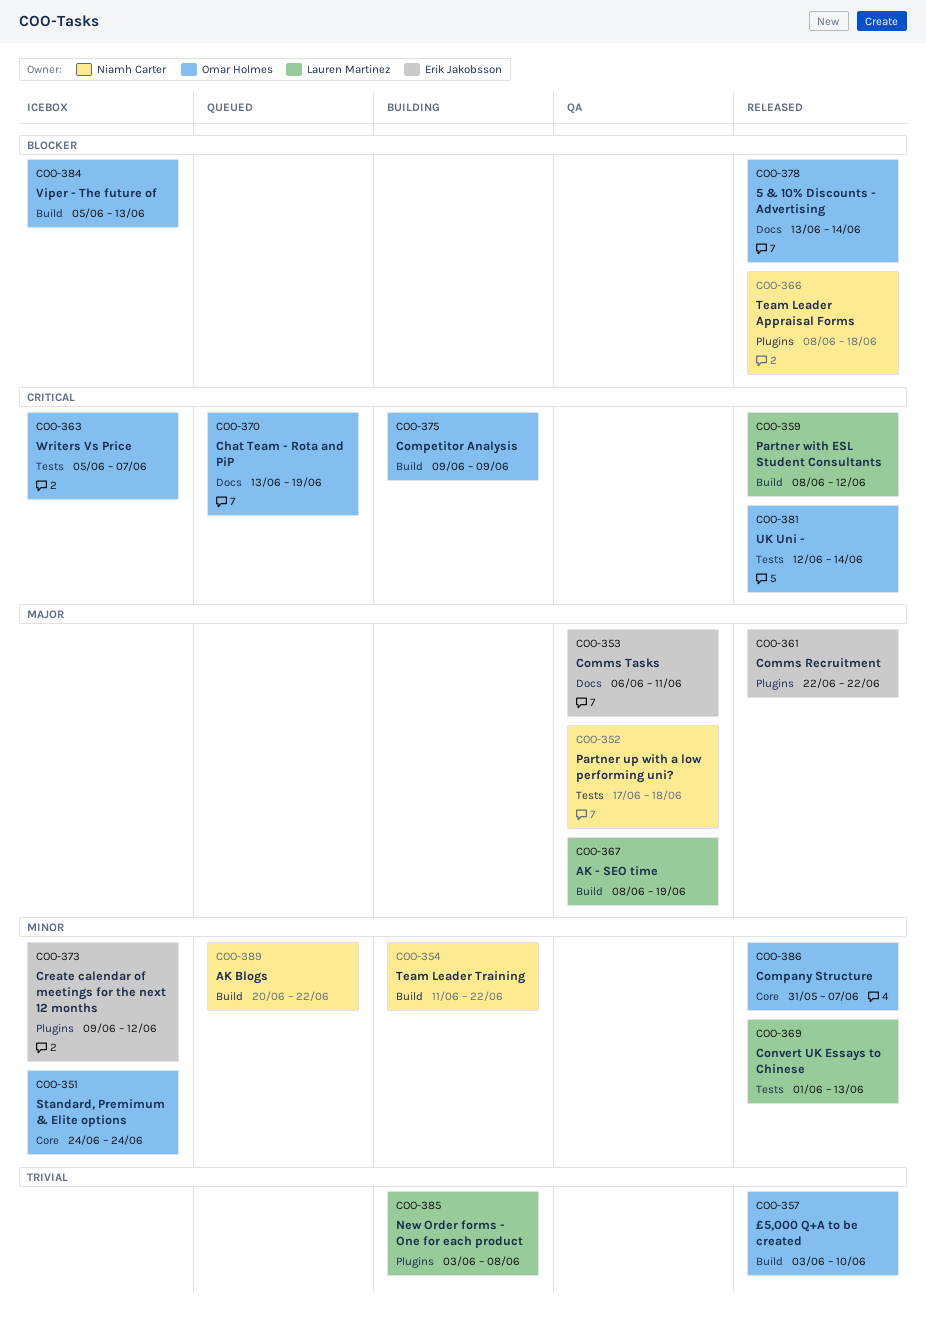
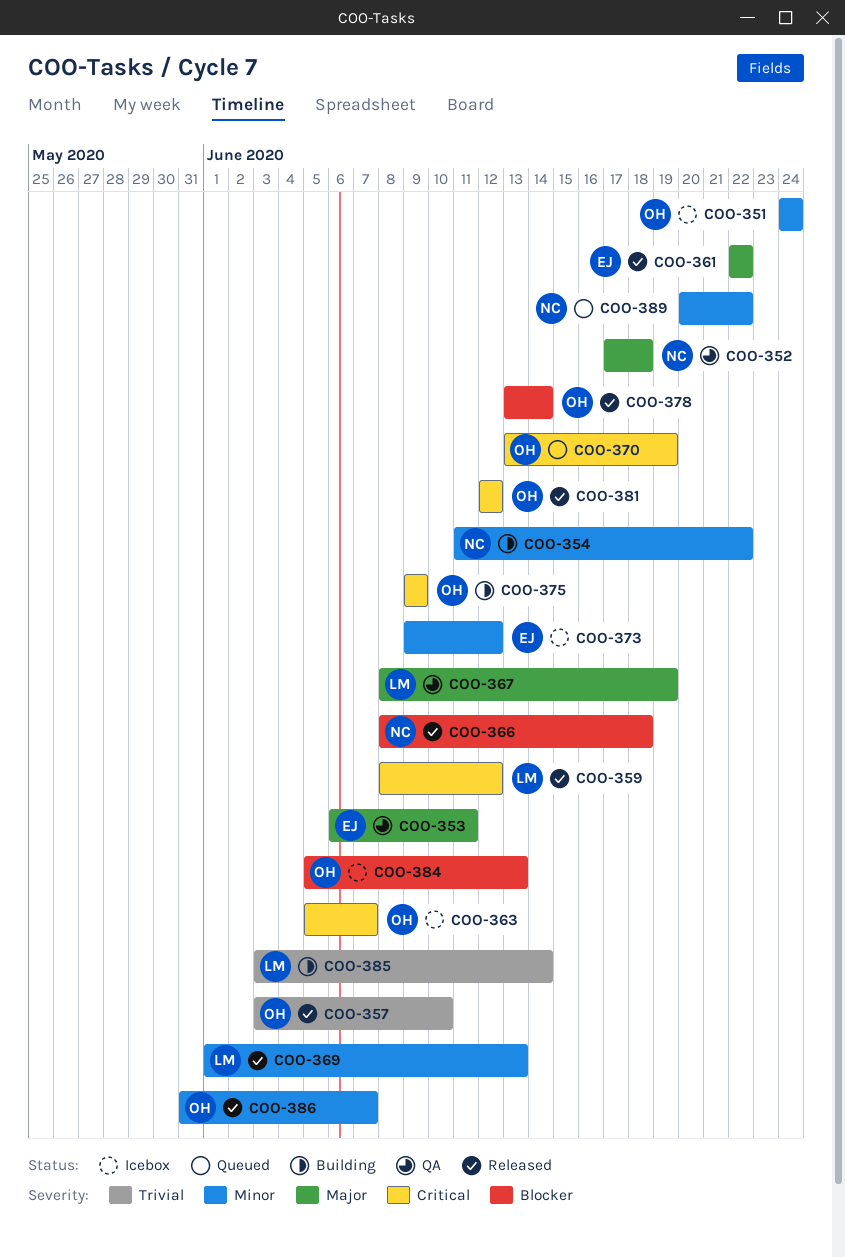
COO-381, due: Jun 14 -> Jun 12
COO-385, due: Jun 8 -> Jun 14

